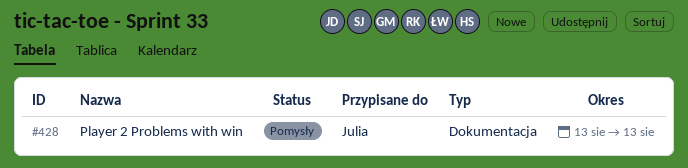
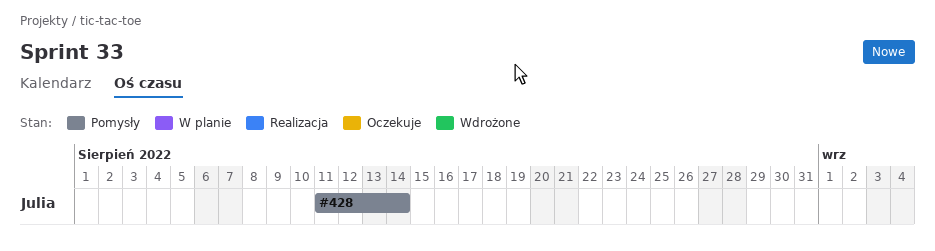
#428, start: Aug 13 -> Aug 11
#428, due: Aug 13 -> Aug 14

